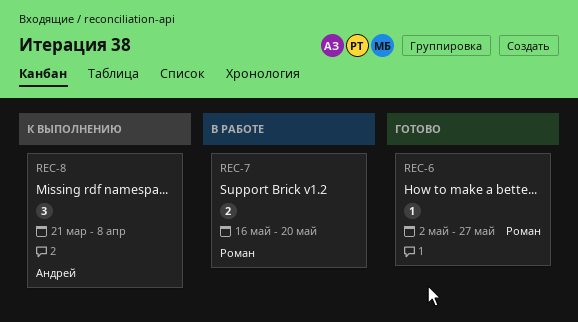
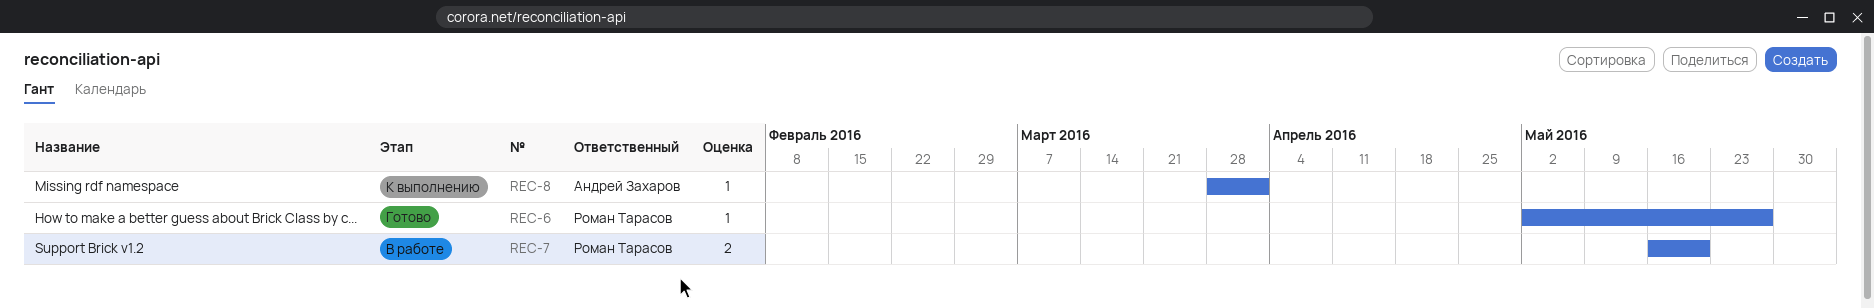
REC-8, estimate: 3 -> 1
REC-8, start: Mar 21 -> Mar 28
REC-8, due: Apr 8 -> Apr 1

